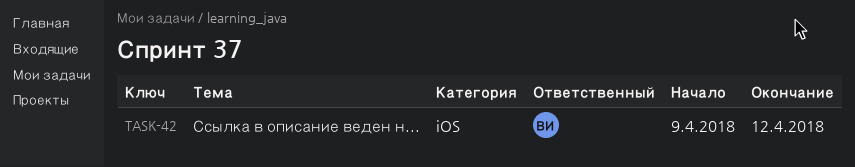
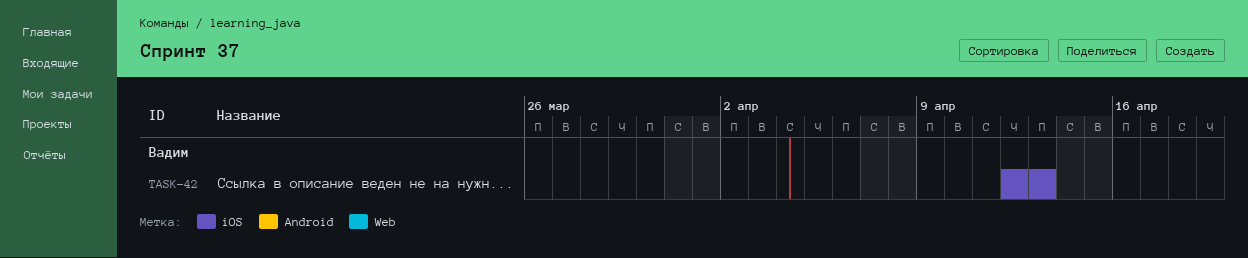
TASK-42, start: Apr 9 -> Apr 12
TASK-42, due: Apr 12 -> Apr 13

